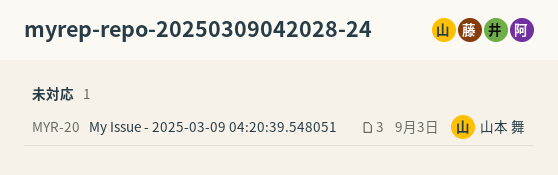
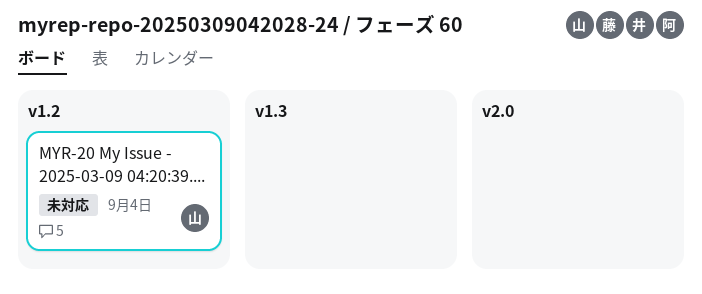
MYR-20, due: Sep 3 -> Sep 4

